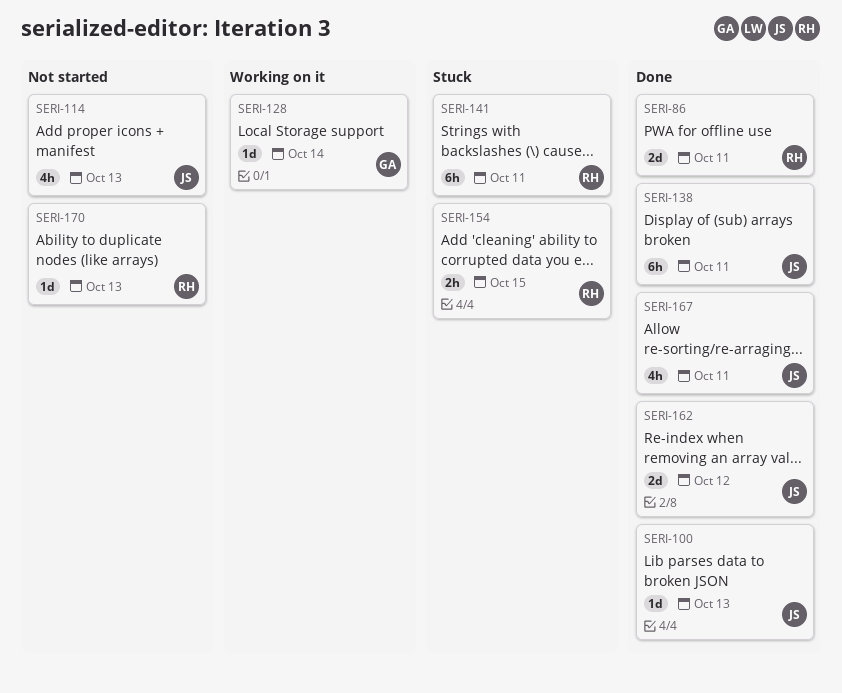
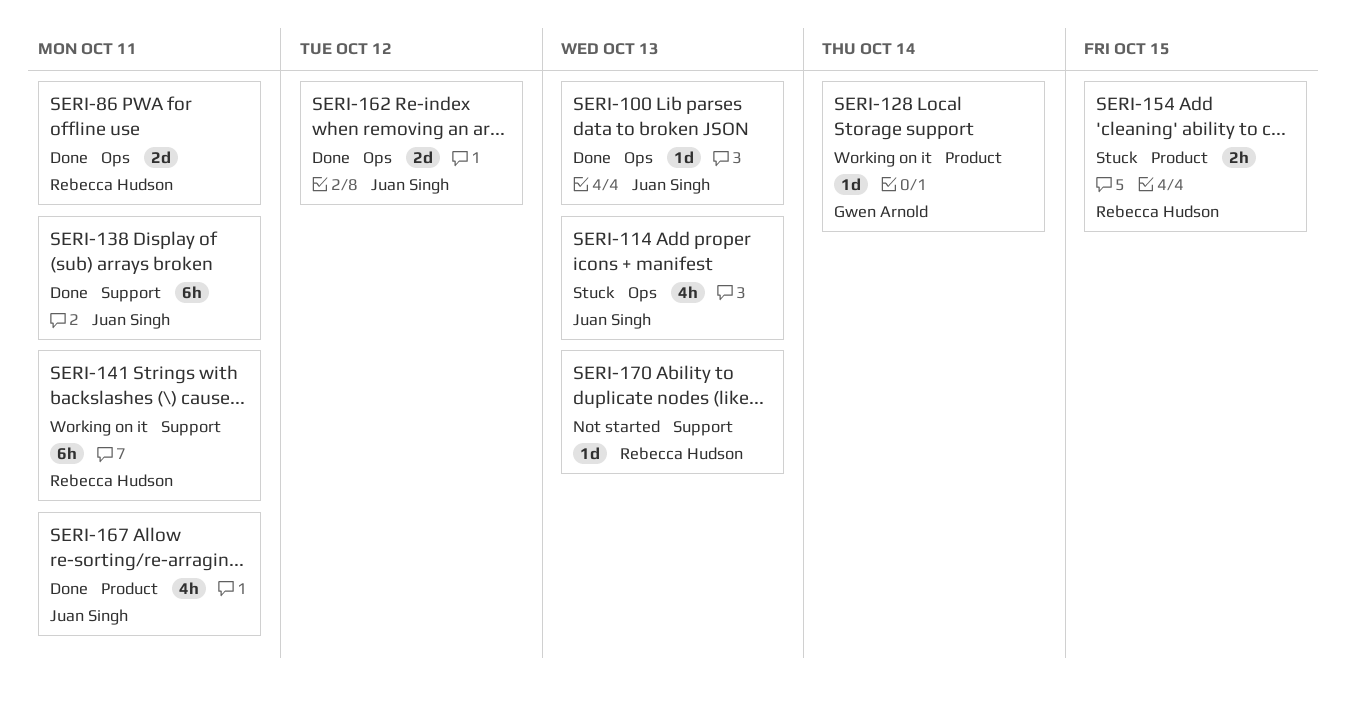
SERI-114, status: Not started -> Stuck
SERI-141, status: Stuck -> Working on it

